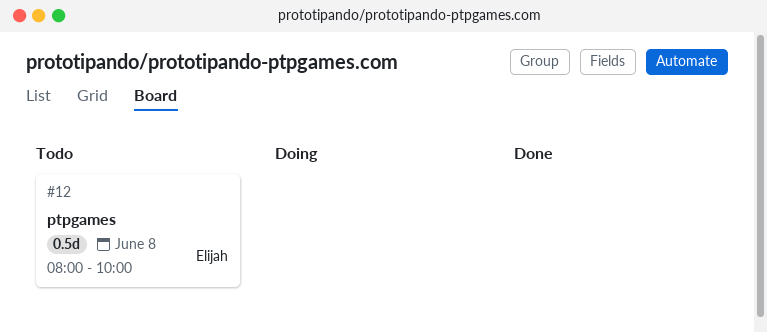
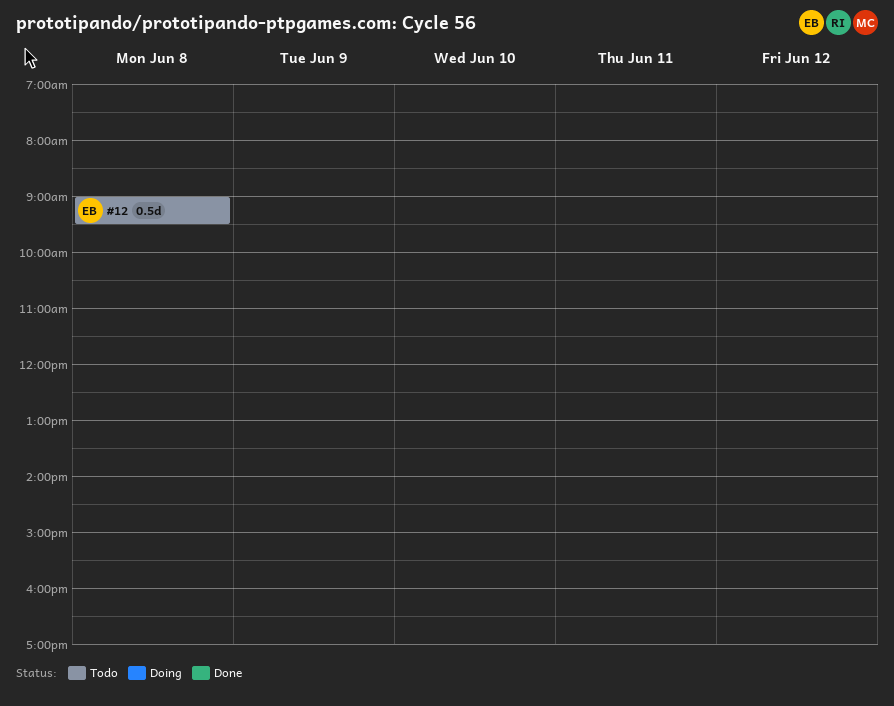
#12, begins: 08:00 -> 09:00
#12, ends: 10:00 -> 09:30

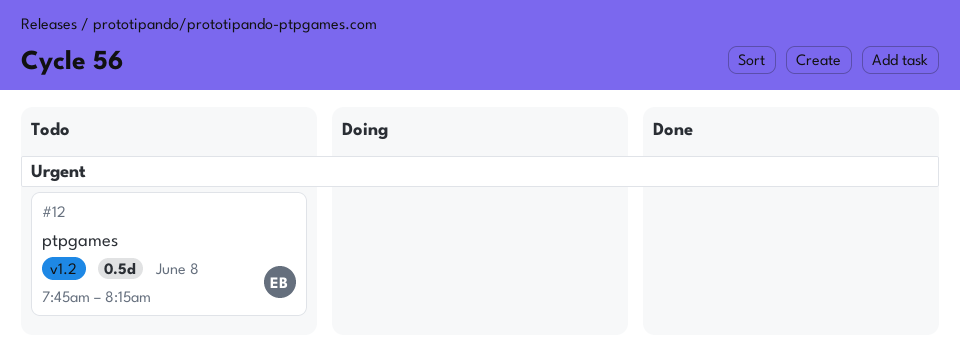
#12, begins: 09:00 -> 07:45
#12, ends: 09:30 -> 08:15

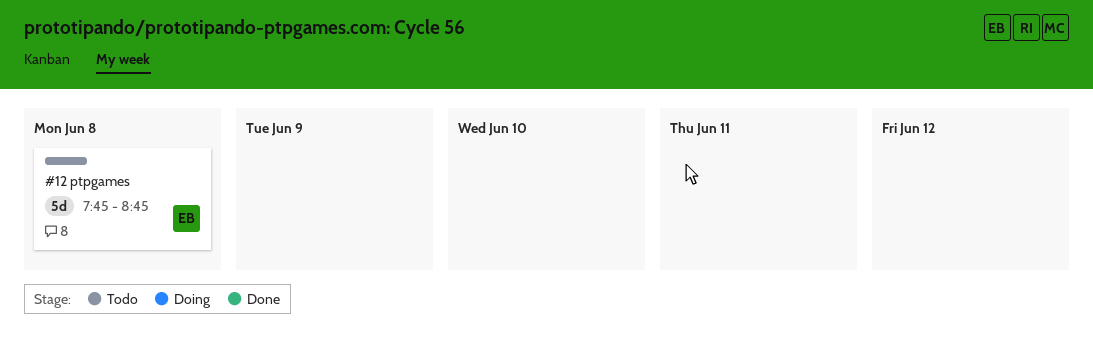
#12, estimate: 0.5d -> 5d
#12, ends: 08:15 -> 08:45

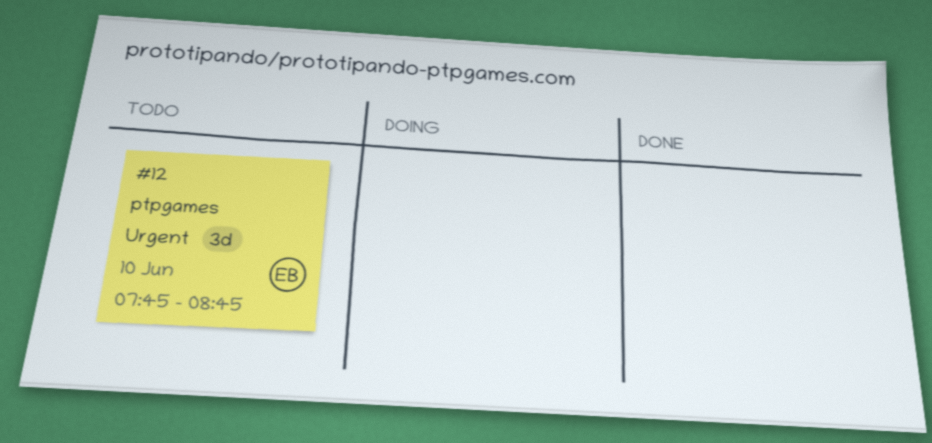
#12, estimate: 5d -> 3d
#12, day: Jun 8 -> Jun 10

